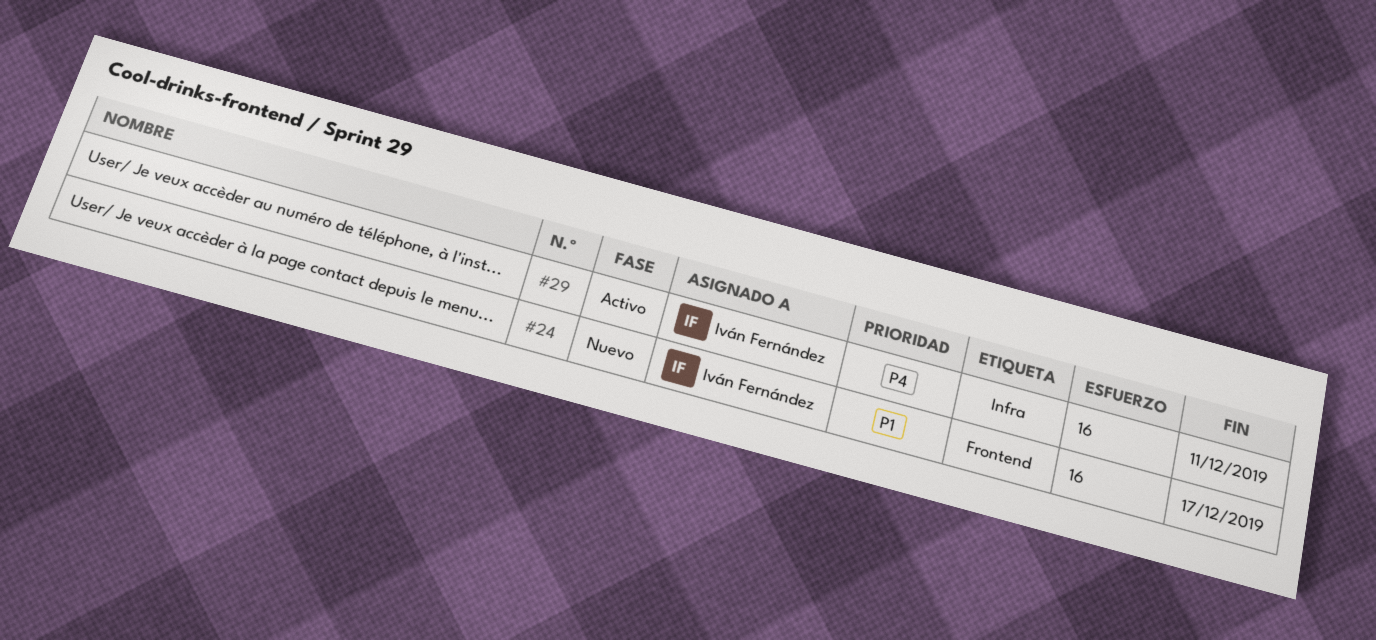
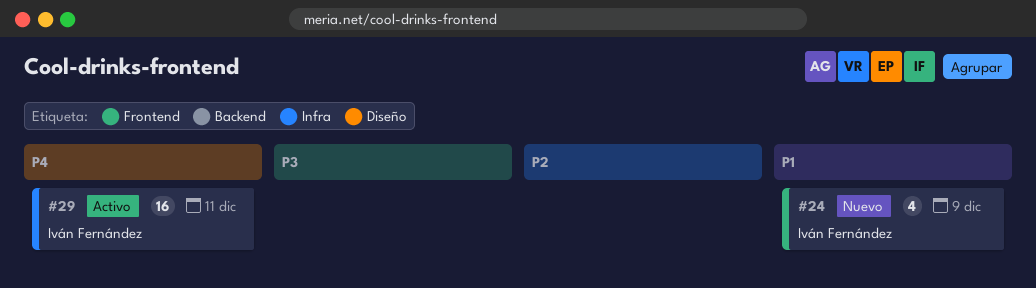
#24, estimate: 16 -> 4
#24, due: Dec 17 -> Dec 9

